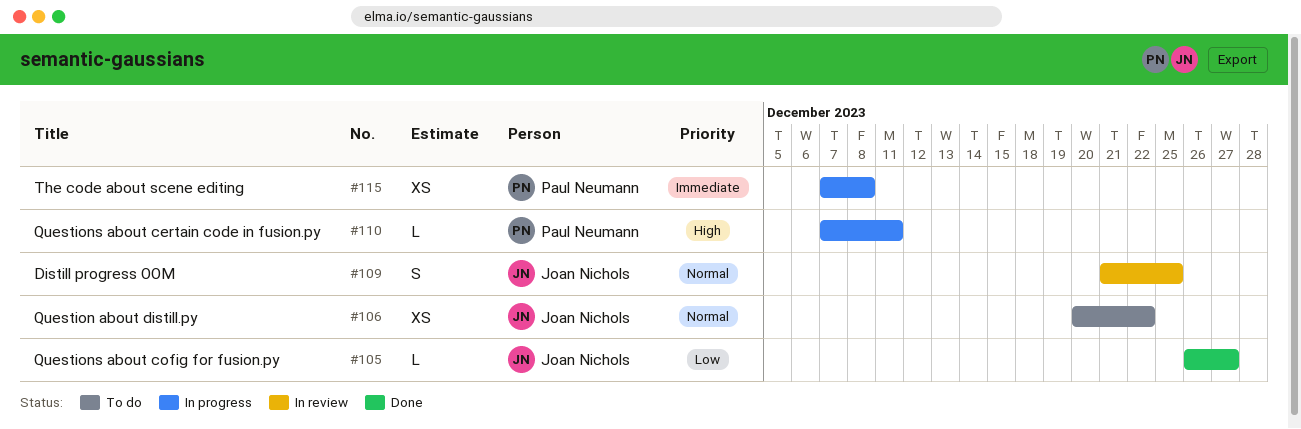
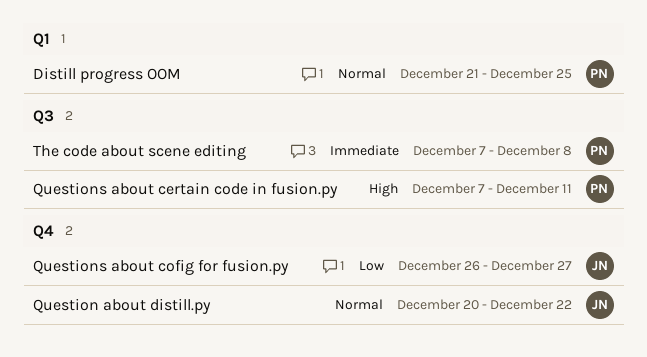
Distill progress OOM, owner: Joan Nichols -> Paul Neumann

